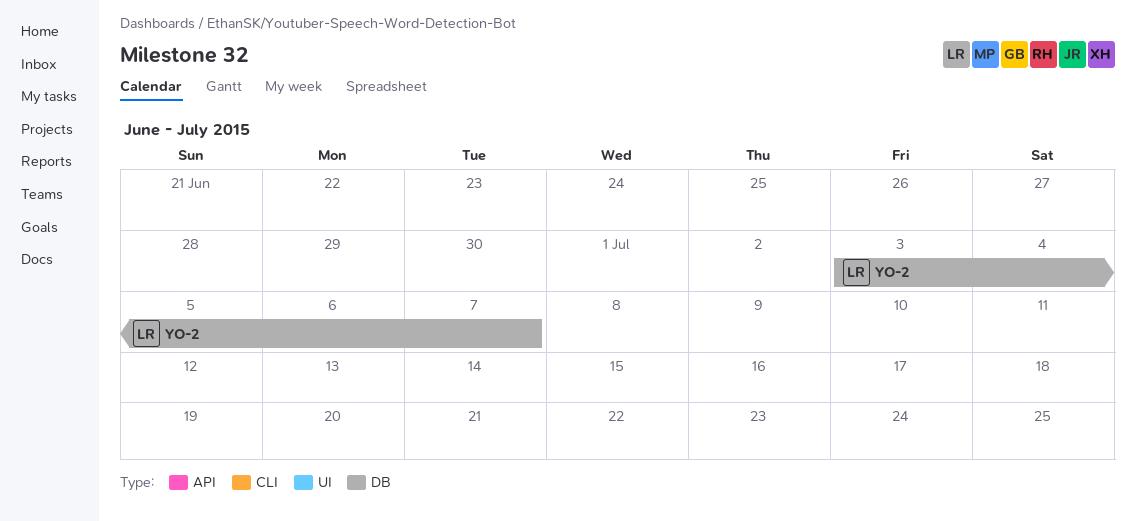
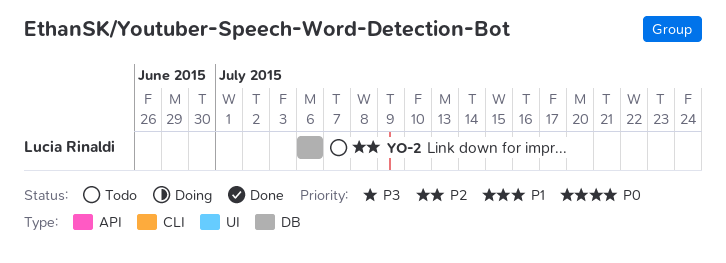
YO-2, start: Jul 3 -> Jul 6
YO-2, due: Jul 7 -> Jul 6

